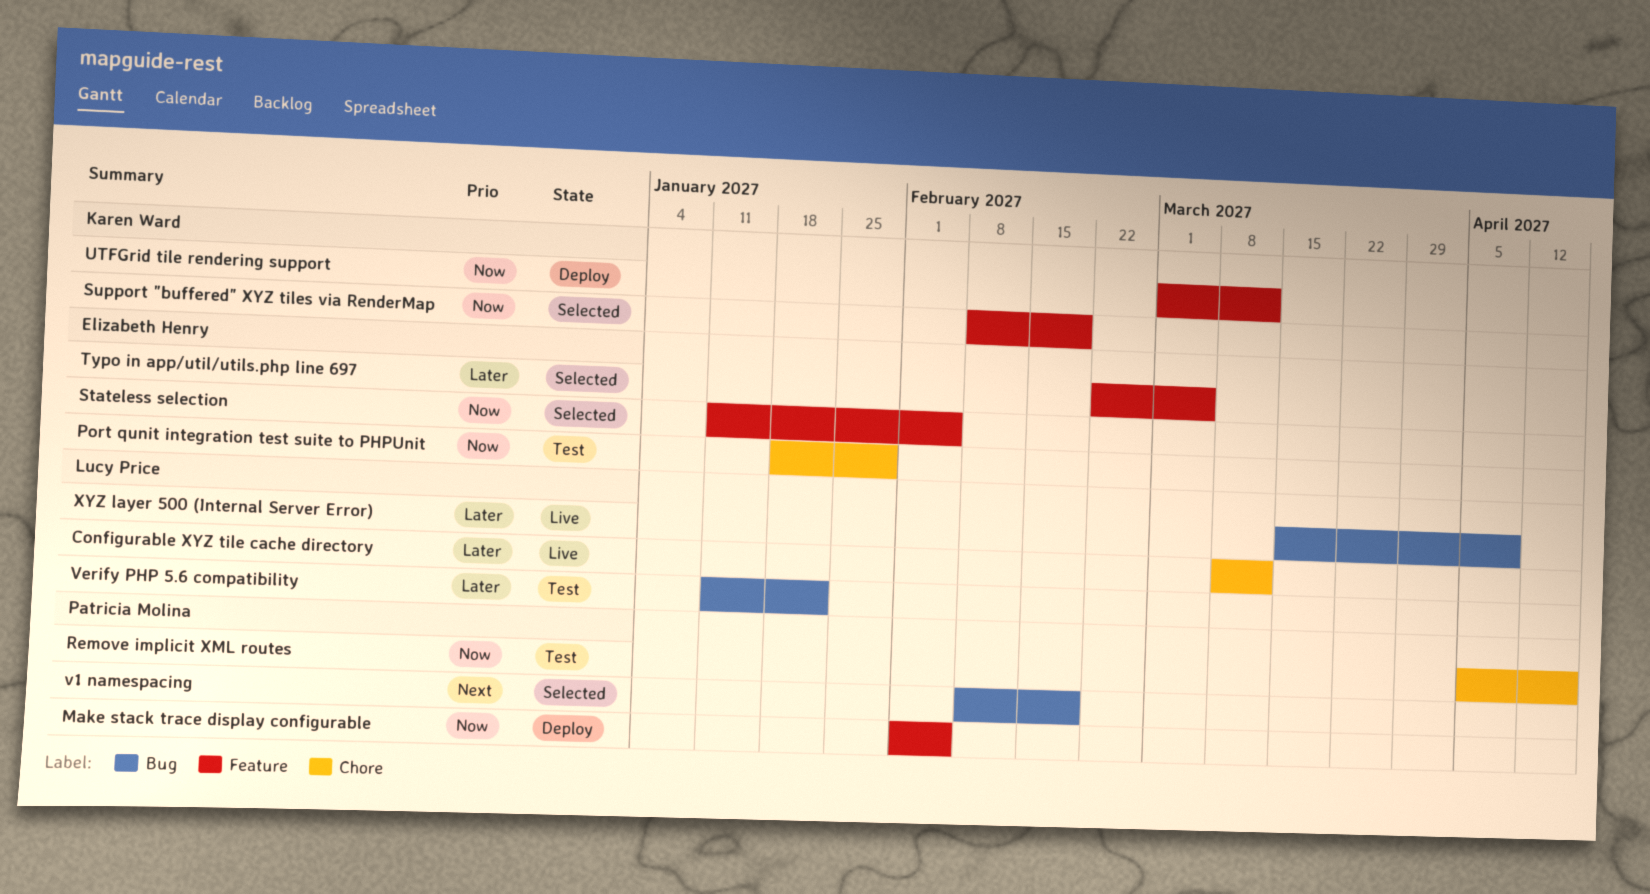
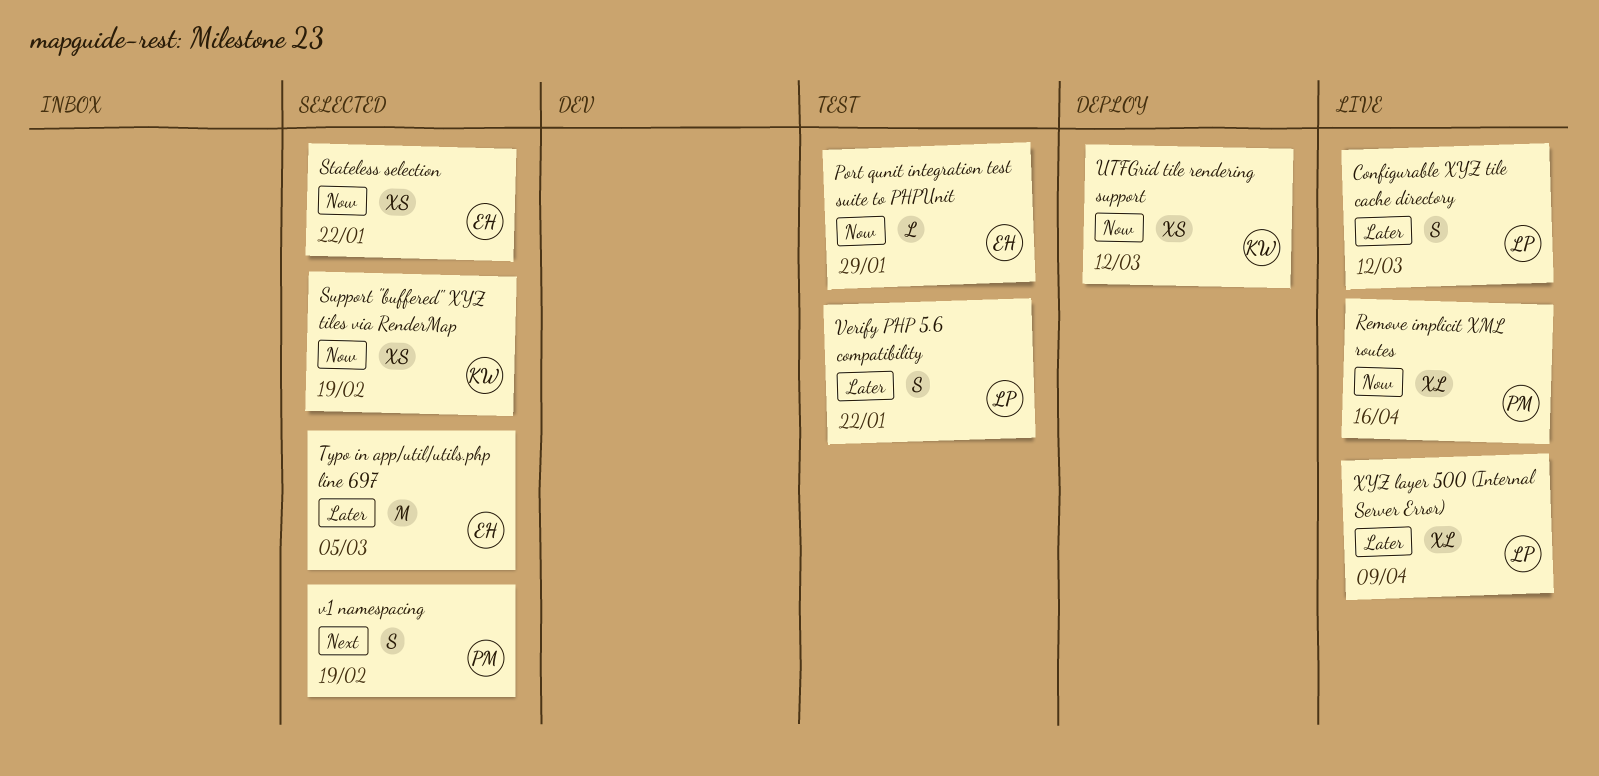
Make stack trace display configurable: present -> none
Remove implicit XML routes, status: Test -> Live
Stateless selection, due: Feb 5 -> Jan 22

